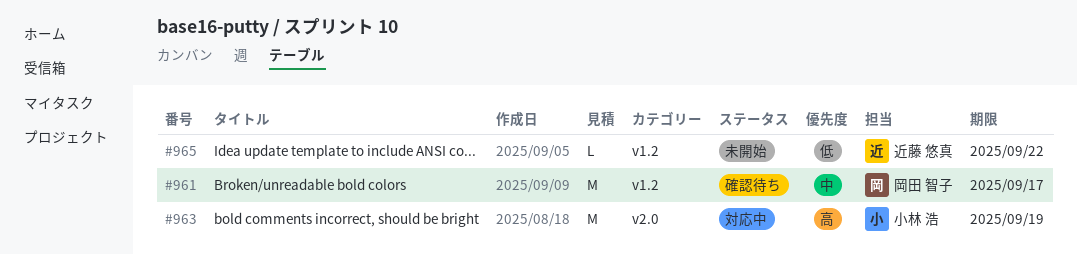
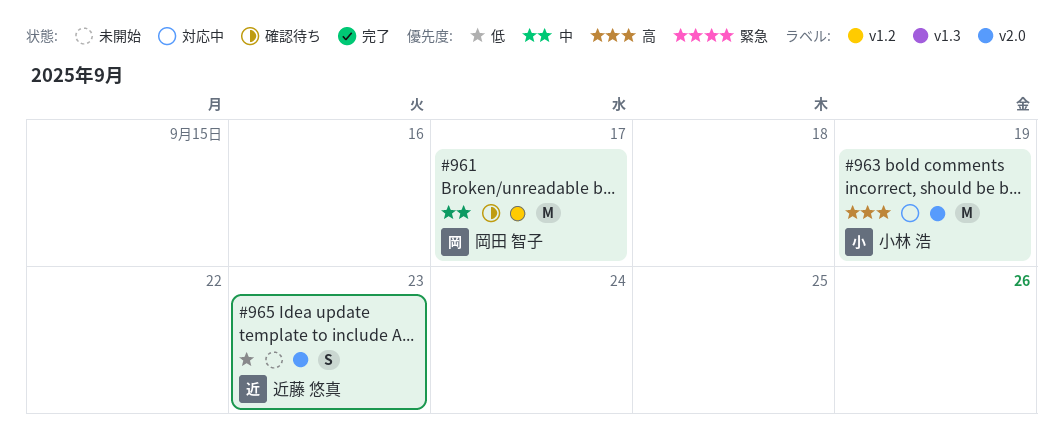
#965, label: v1.2 -> v2.0
#965, estimate: L -> S
#965, due: Sep 22 -> Sep 23

